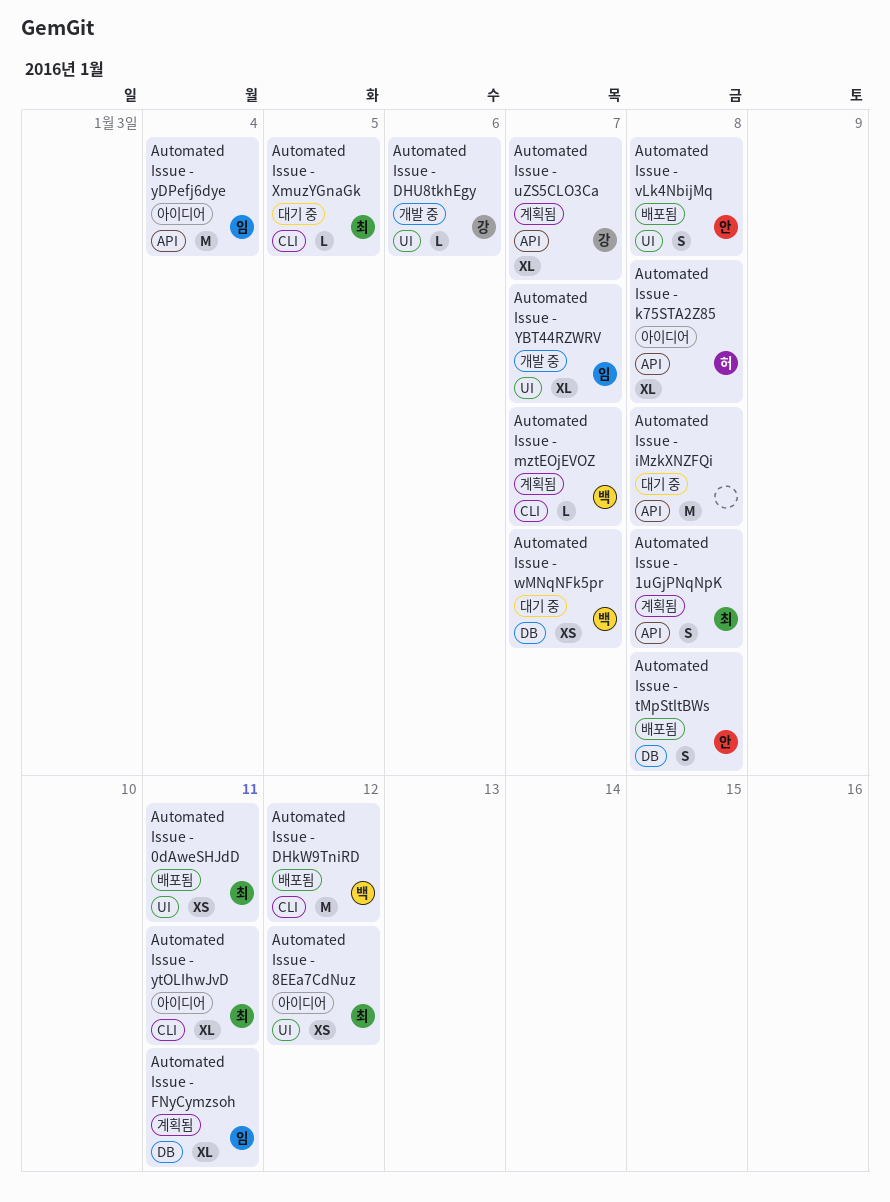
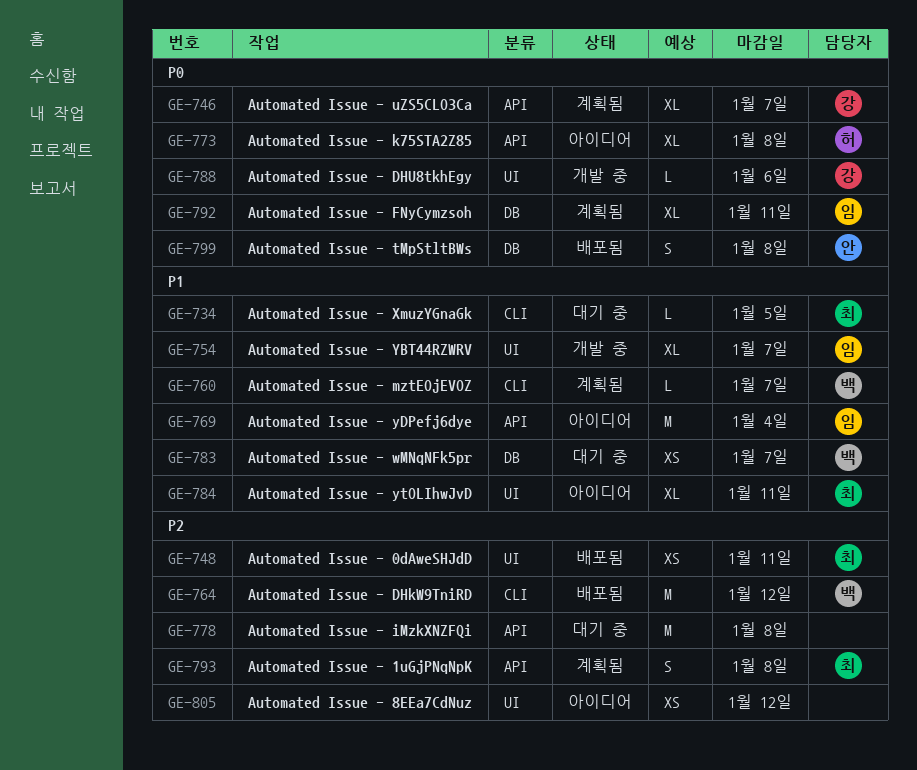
Automated Issue - 8EEa7CdNuz, owner: 최 -> none
Automated Issue - vLk4NbijMq: present -> none
Automated Issue - ytOLIhwJvD, label: CLI -> UI

